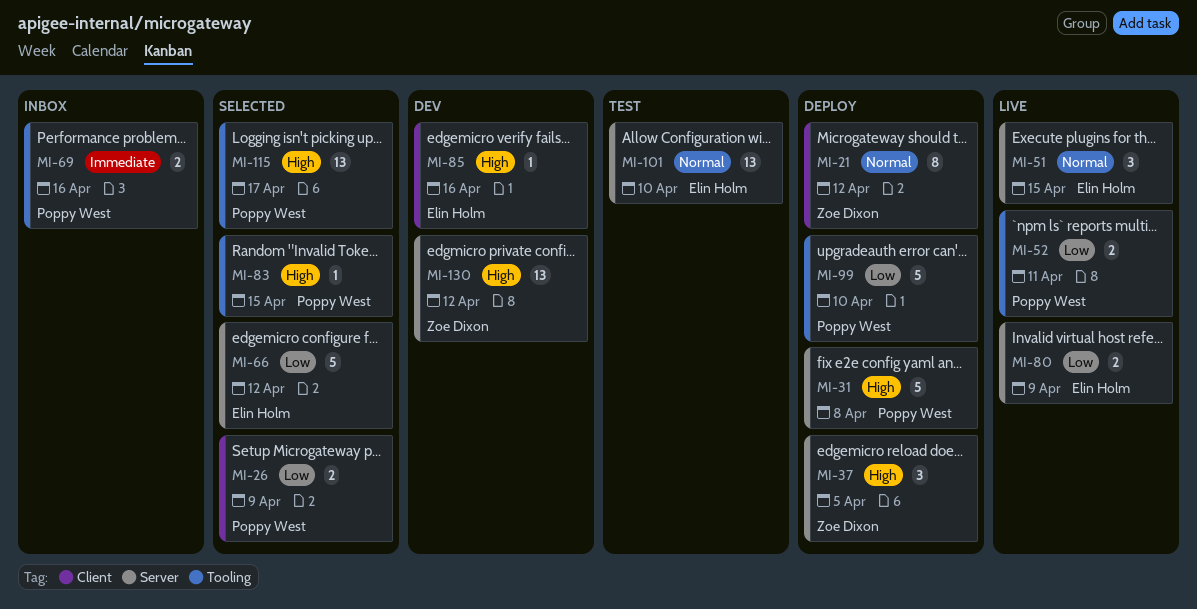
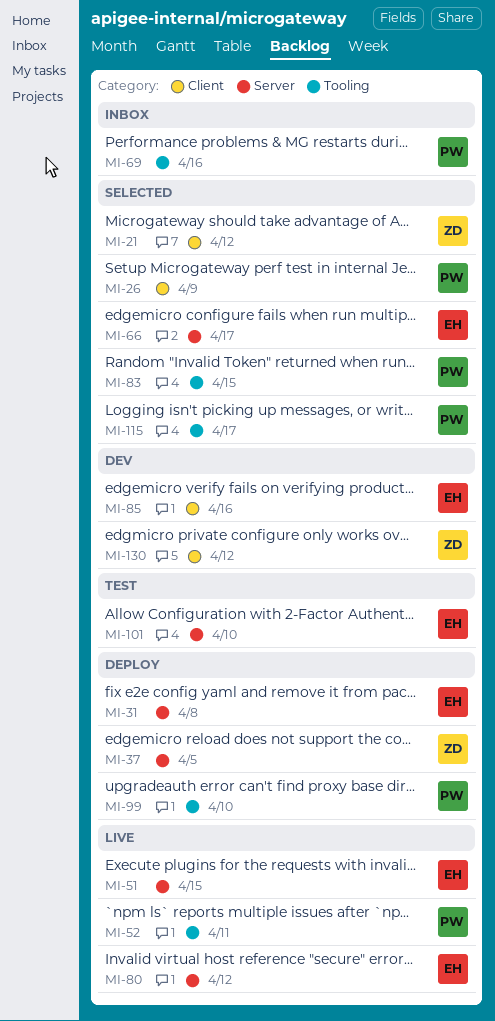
MI-21, status: Deploy -> Selected
MI-31, owner: Poppy West -> Elin Holm
MI-66, due: Apr 12 -> Apr 17
MI-80, due: Apr 9 -> Apr 12
MI-130, label: Server -> Client

